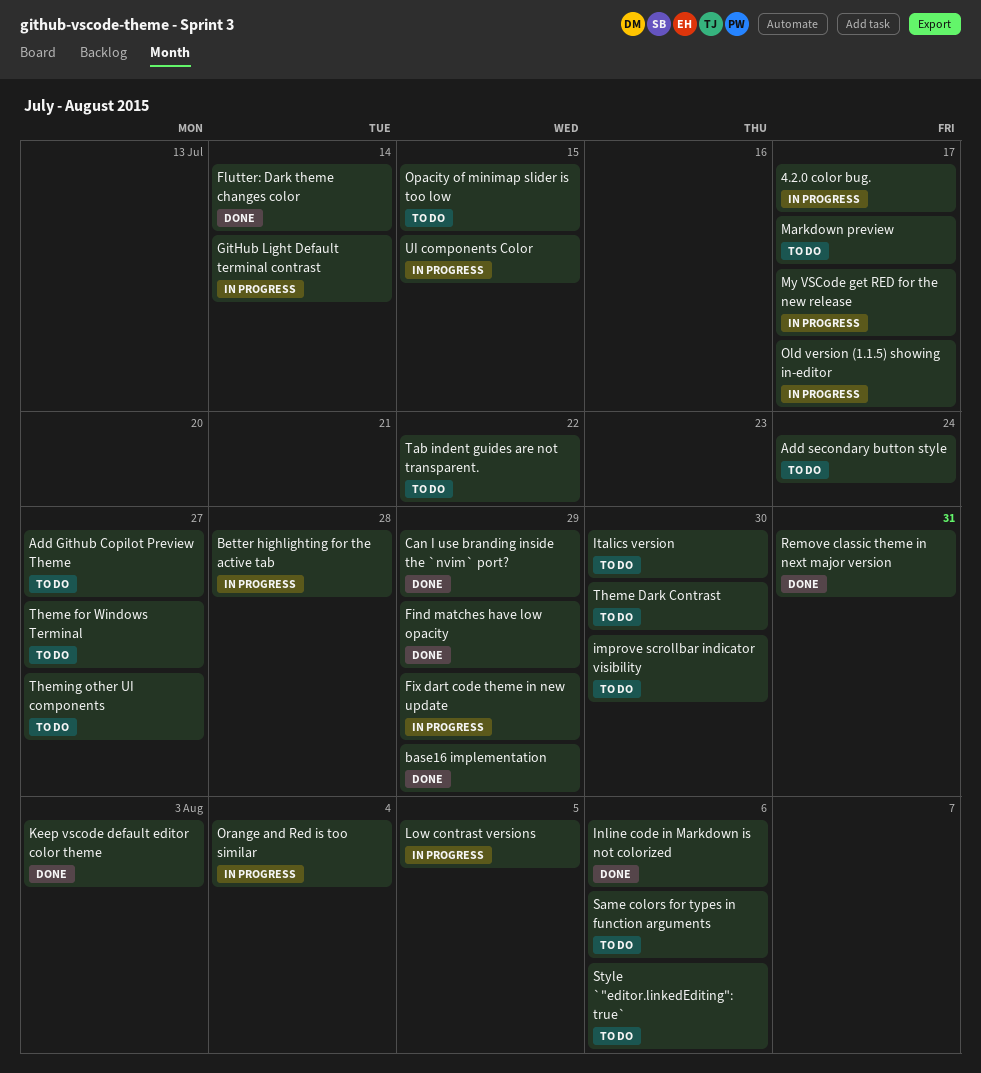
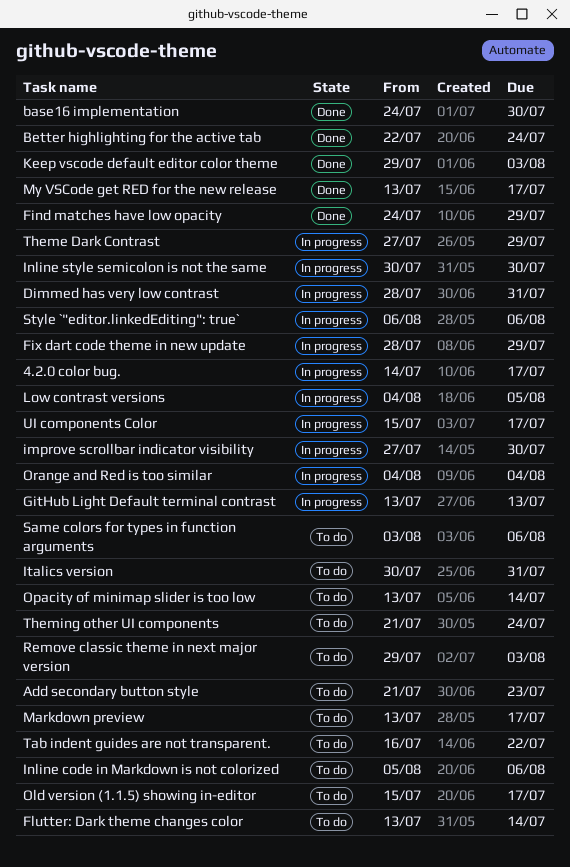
Add Github Copilot Preview Theme: present -> none
Add secondary button style, due: Jul 24 -> Jul 23
base16 implementation, due: Jul 29 -> Jul 30
Better highlighting for the active tab, status: In progress -> Done
Better highlighting for the active tab, due: Jul 28 -> Jul 24
Can I use branding inside the `nvim` port?: present -> none
Dimmed has very low contrast: none -> present
Flutter: Dark theme changes color, status: Done -> To do
GitHub Light Default terminal contrast, due: Jul 14 -> Jul 13
improve scrollbar indicator visibility, status: To do -> In progress
Inline code in Markdown is not colorized, status: Done -> To do
Inline style semicolon is not the same: none -> present
Italics version, due: Jul 30 -> Jul 31
My VSCode get RED for the new release, status: In progress -> Done
Old version (1.1.5) showing in-editor, status: In progress -> To do
Opacity of minimap slider is too low, due: Jul 15 -> Jul 14
Remove classic theme in next major version, status: Done -> To do
Remove classic theme in next major version, due: Jul 31 -> Aug 3
Style `"editor.linkedEditing": true`, status: To do -> In progress
Theme Dark Contrast, status: To do -> In progress
Theme Dark Contrast, due: Jul 30 -> Jul 29
Theme for Windows Terminal: present -> none
Theming other UI components, due: Jul 27 -> Jul 24
UI components Color, due: Jul 15 -> Jul 17

